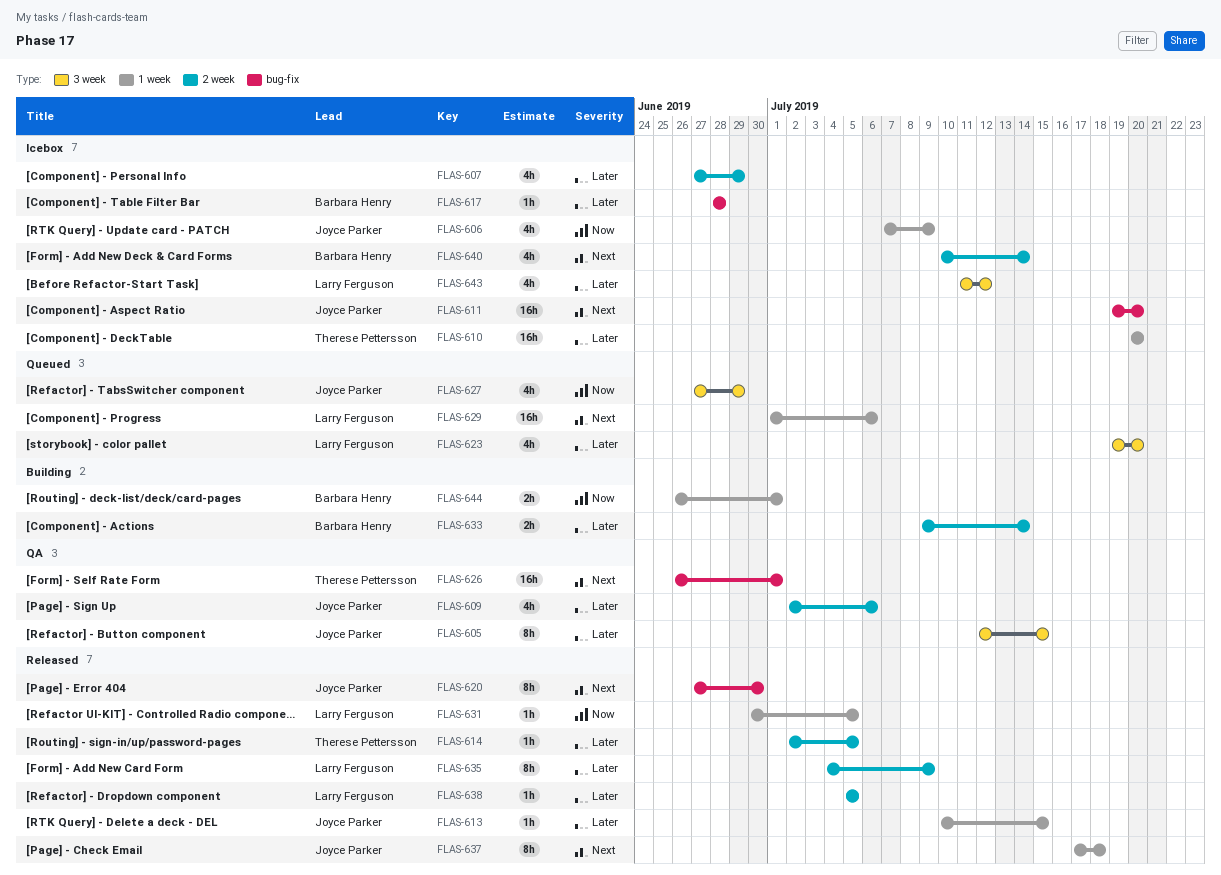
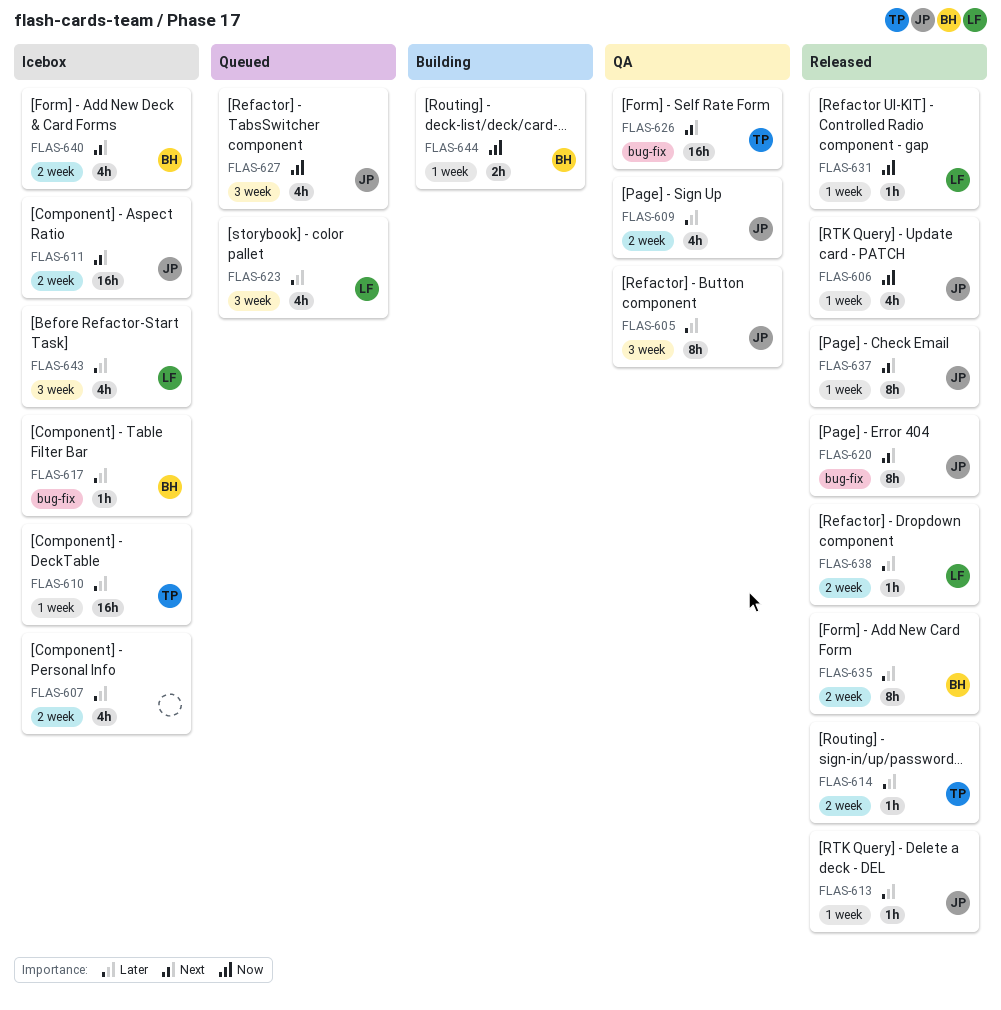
FLAS-606, status: Icebox -> Released
FLAS-611, label: bug-fix -> 2 week
FLAS-629: present -> none
FLAS-633: present -> none
FLAS-635, owner: Larry Ferguson -> Barbara Henry

